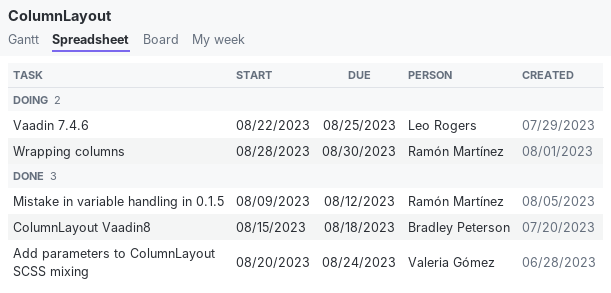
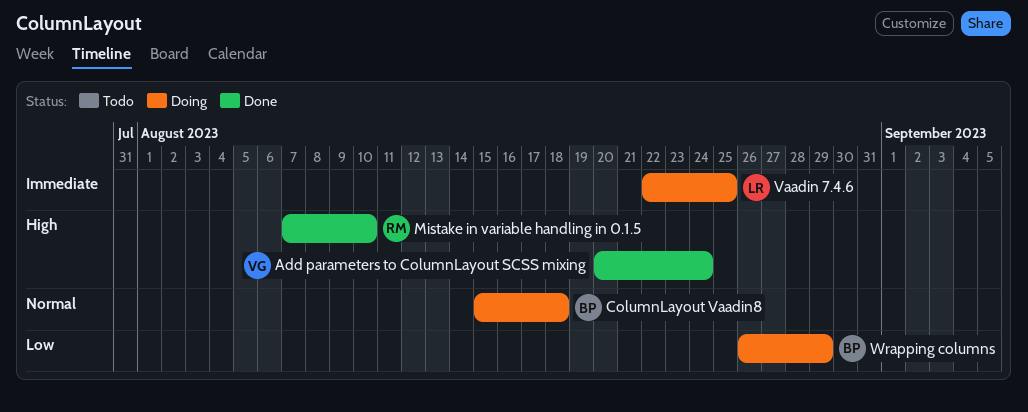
ColumnLayout Vaadin8, status: Done -> Doing
Mistake in variable handling in 0.1.5, start: Aug 9 -> Aug 7
Mistake in variable handling in 0.1.5, due: Aug 12 -> Aug 10
Wrapping columns, owner: Ramón Martínez -> Bradley Peterson
Wrapping columns, start: Aug 28 -> Aug 26
Wrapping columns, due: Aug 30 -> Aug 29

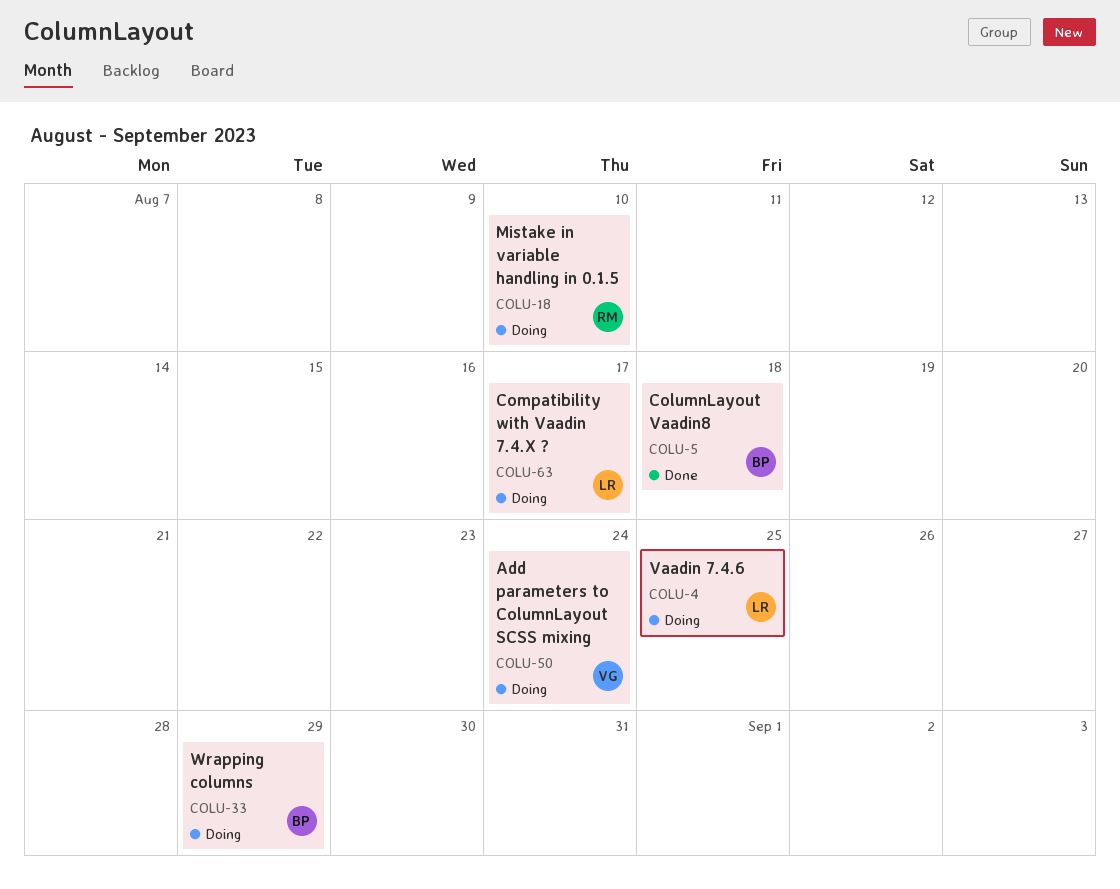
Add parameters to ColumnLayout SCSS mixing, status: Done -> Doing
ColumnLayout Vaadin8, status: Doing -> Done
Compatibility with Vaadin 7.4.X ?: none -> present
Mistake in variable handling in 0.1.5, status: Done -> Doing

